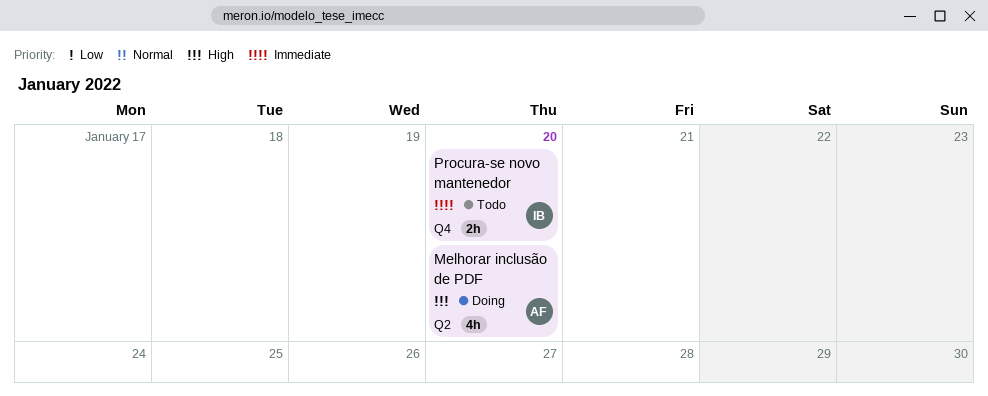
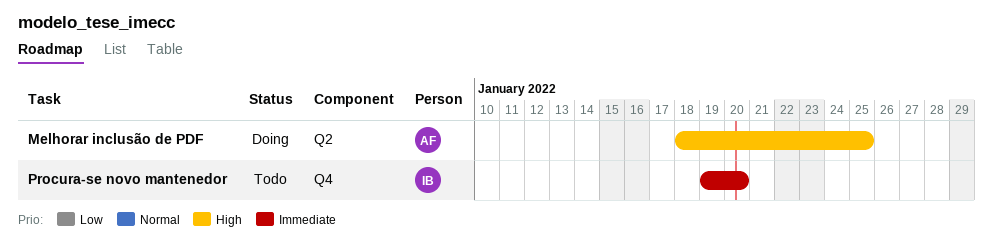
Melhorar inclusão de PDF, due: Jan 20 -> Jan 25

